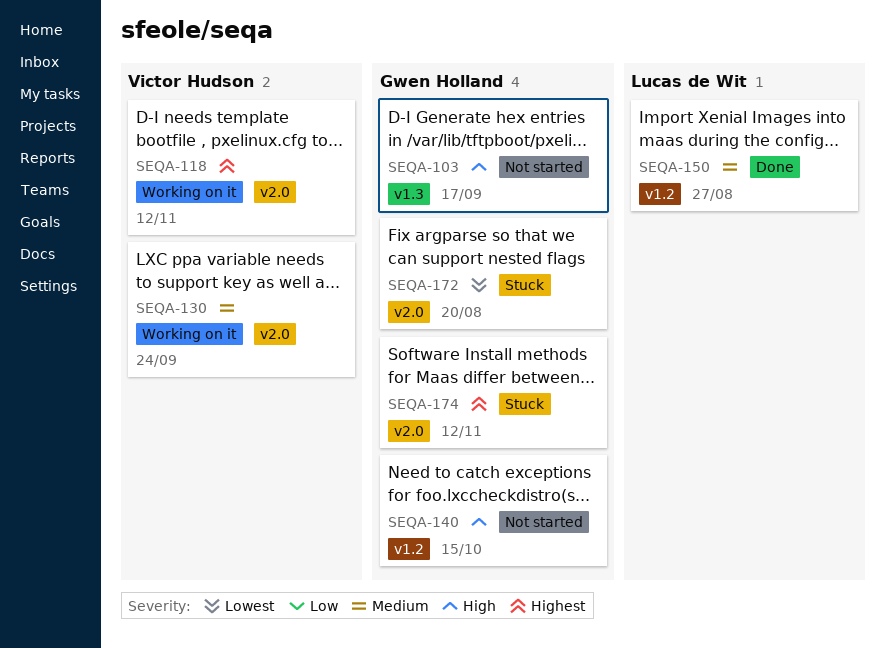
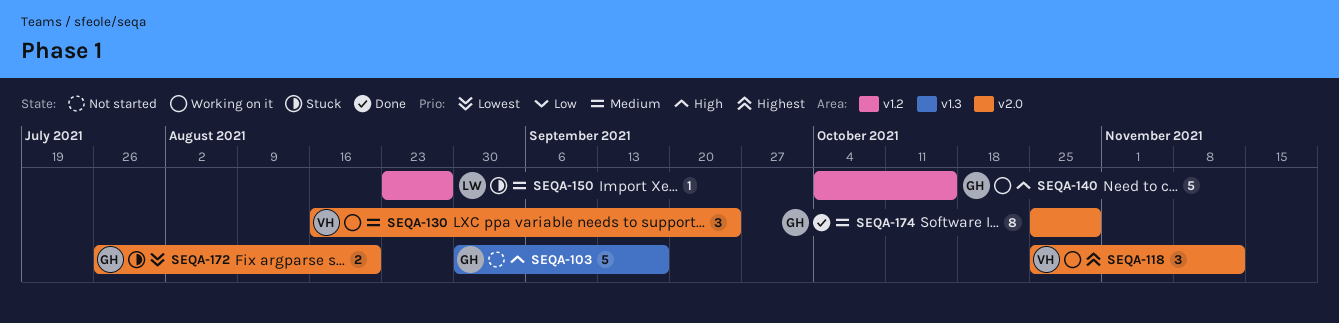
SEQA-140, status: Not started -> Working on it
SEQA-150, status: Done -> Stuck
SEQA-174, status: Stuck -> Done
SEQA-174, priority: Highest -> Medium
SEQA-174, due: Nov 12 -> Oct 29

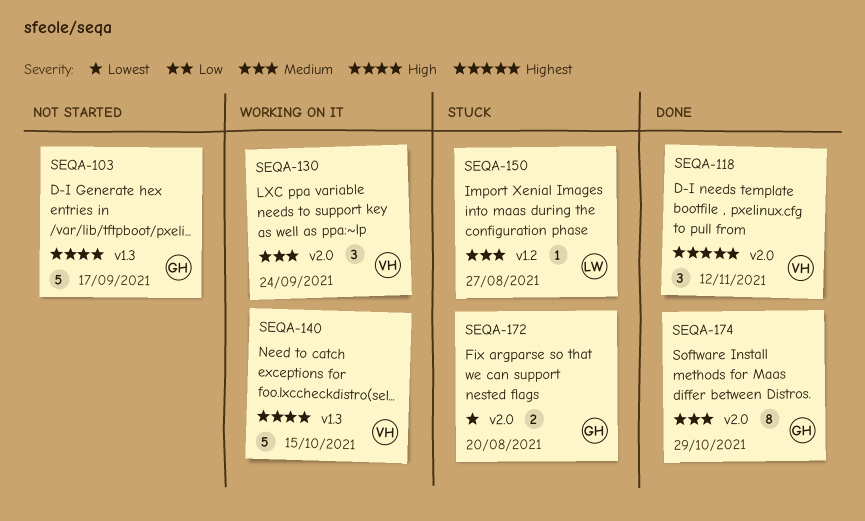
SEQA-118, status: Working on it -> Done
SEQA-140, owner: GH -> VH
SEQA-140, label: v1.2 -> v1.3

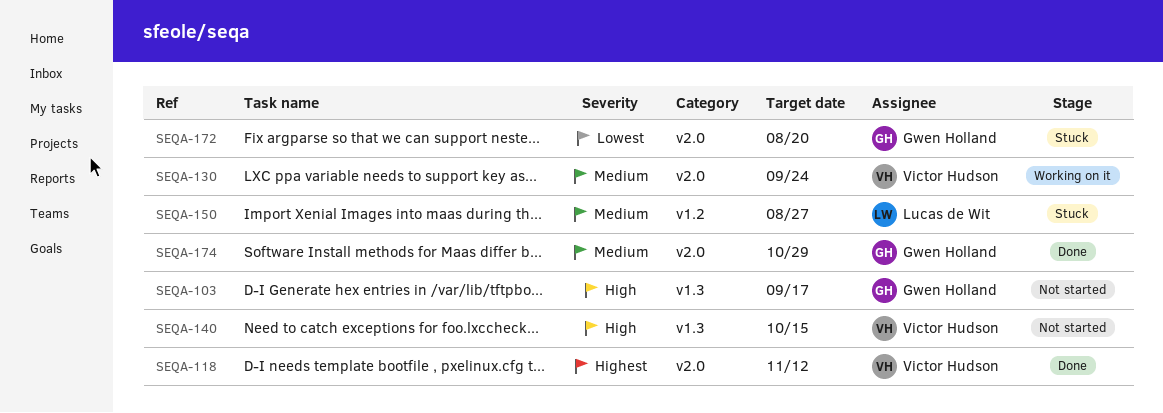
SEQA-140, status: Working on it -> Not started

